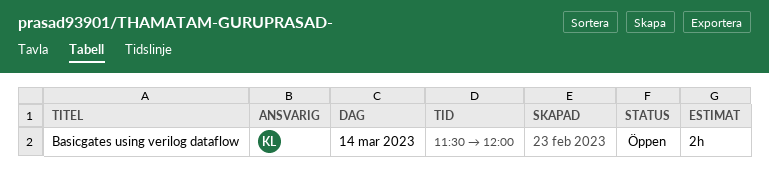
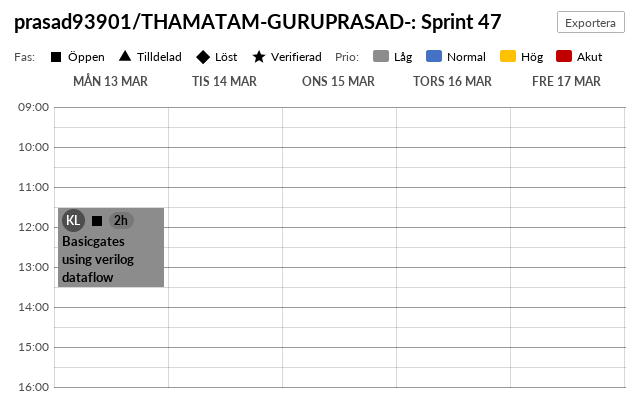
Basicgates using verilog dataflow, day: Mar 14 -> Mar 13
Basicgates using verilog dataflow, ends: 12:00 -> 13:30

